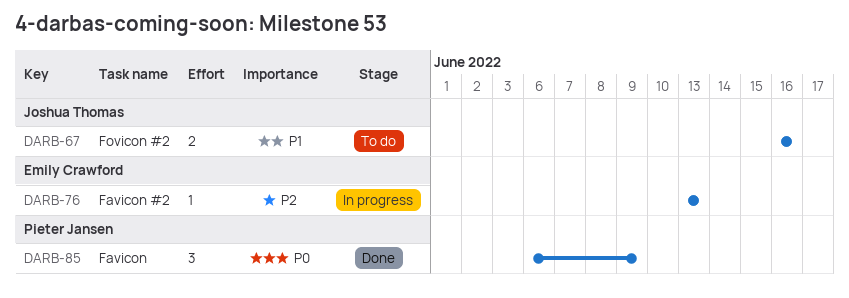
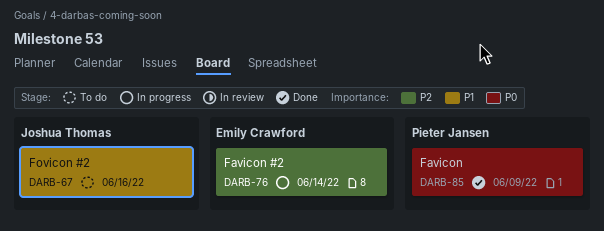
DARB-76, due: Jun 13 -> Jun 14

